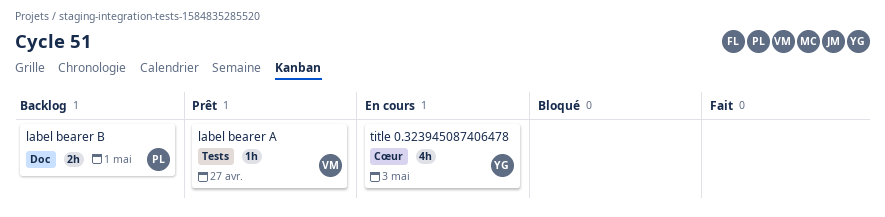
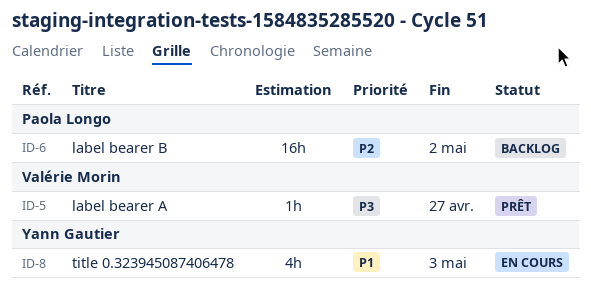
label bearer B, estimate: 2h -> 16h
label bearer B, due: May 1 -> May 2

